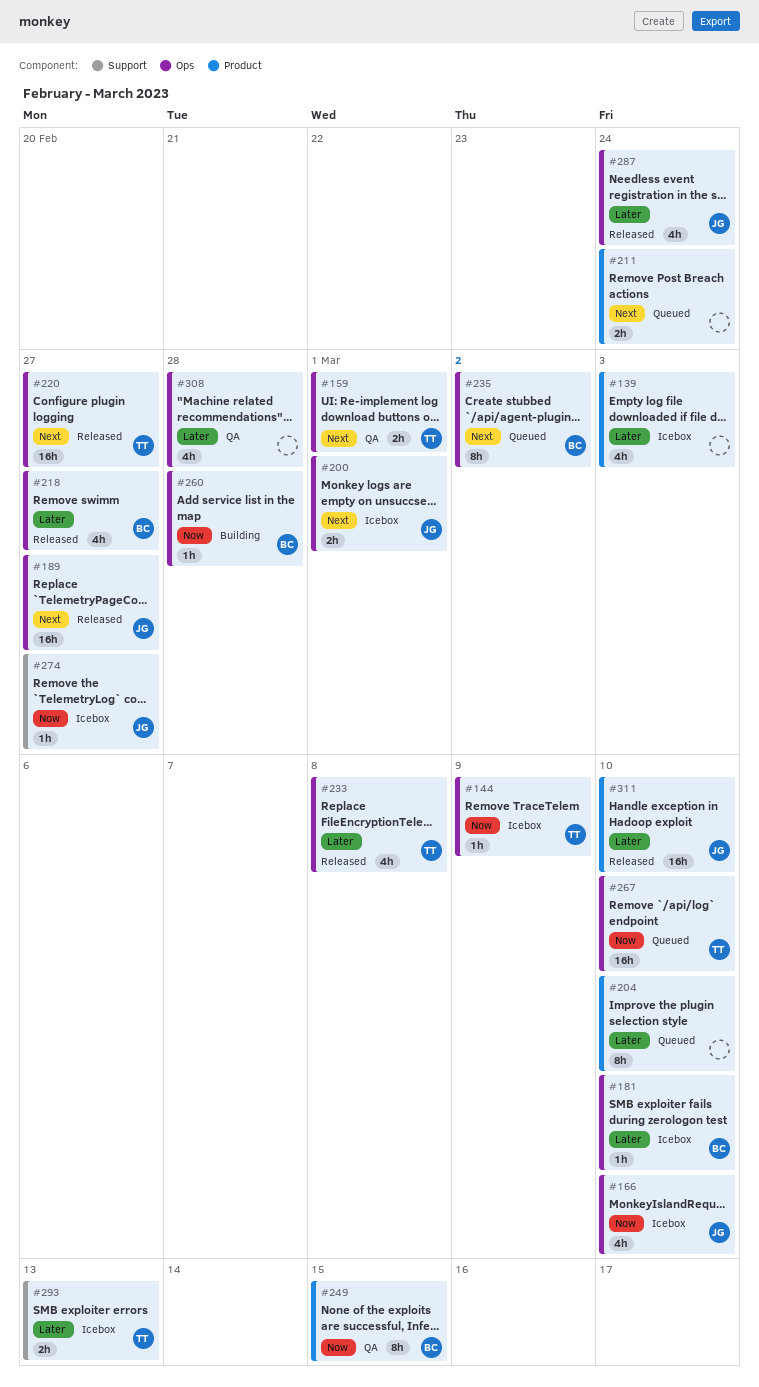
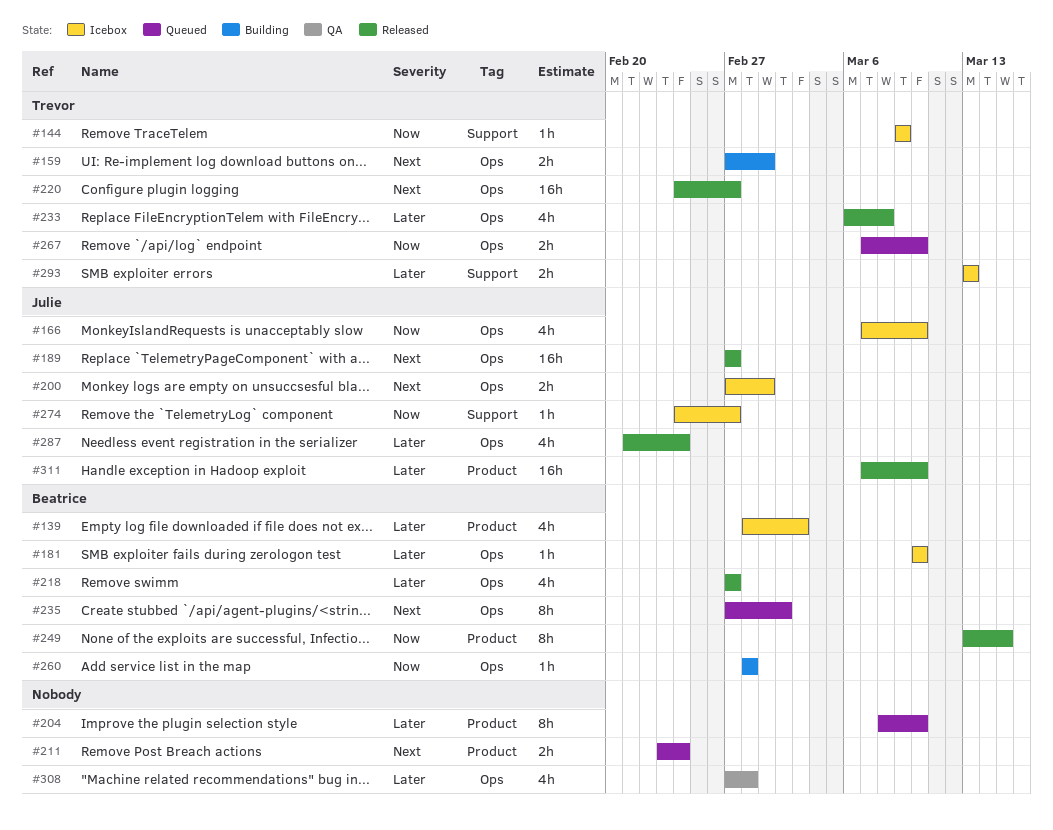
#139, owner: none -> Beatrice
#144, label: Ops -> Support
#159, status: QA -> Building
#249, status: QA -> Released
#267, estimate: 16h -> 2h

